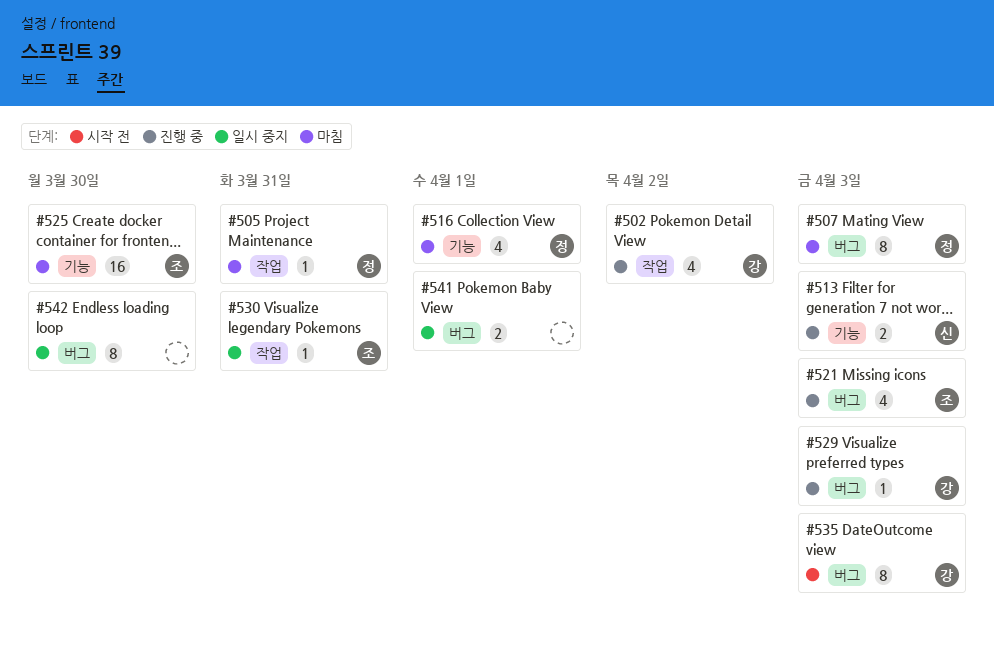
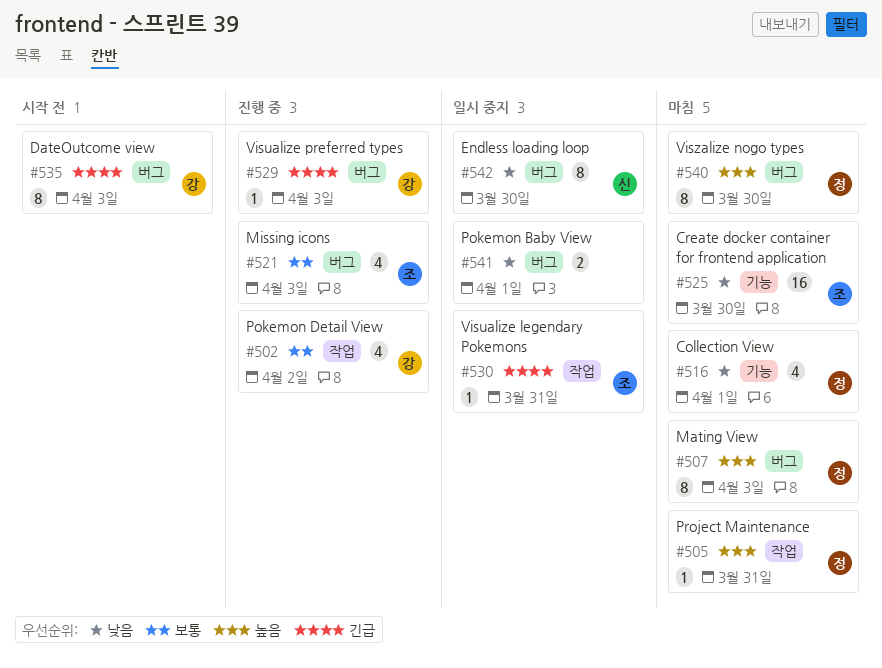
#513: present -> none
#540: none -> present
#542, owner: none -> 신

